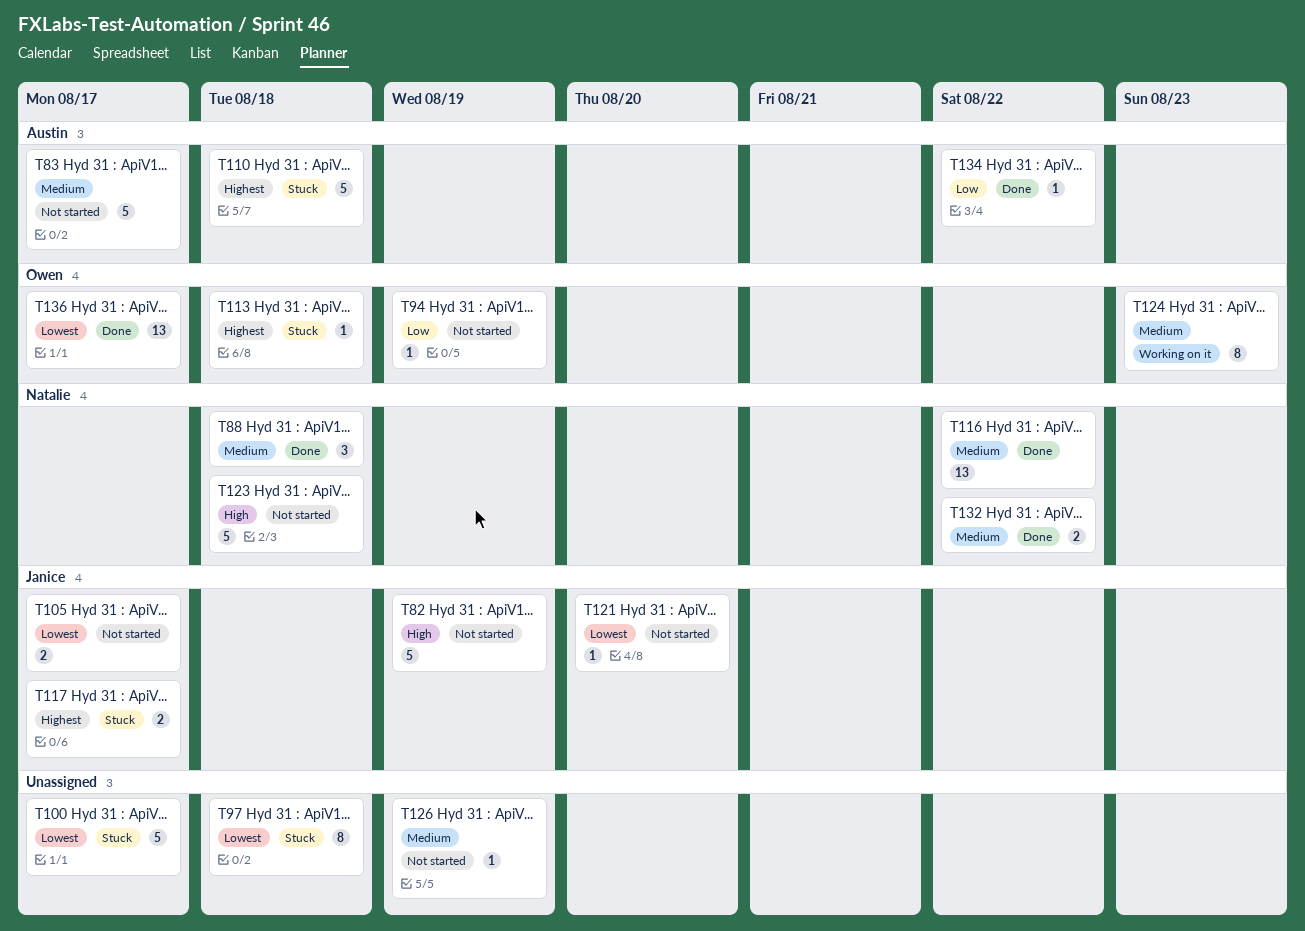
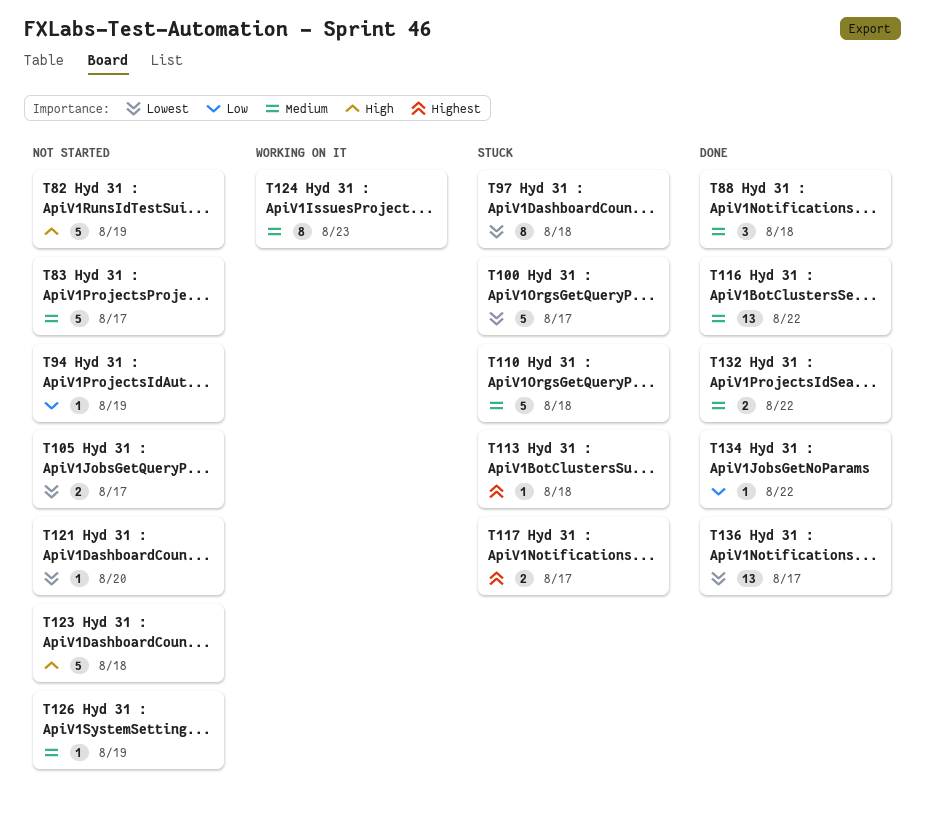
T110, priority: Highest -> Medium

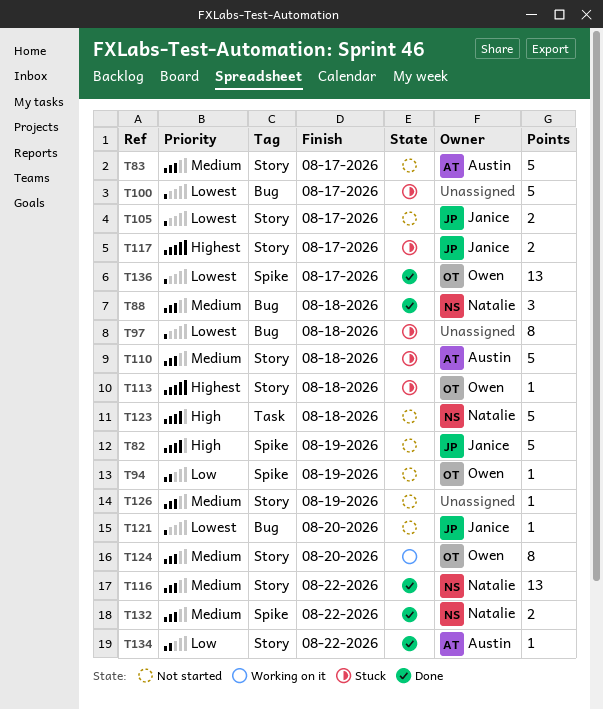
T124, due: Aug 23 -> Aug 20

